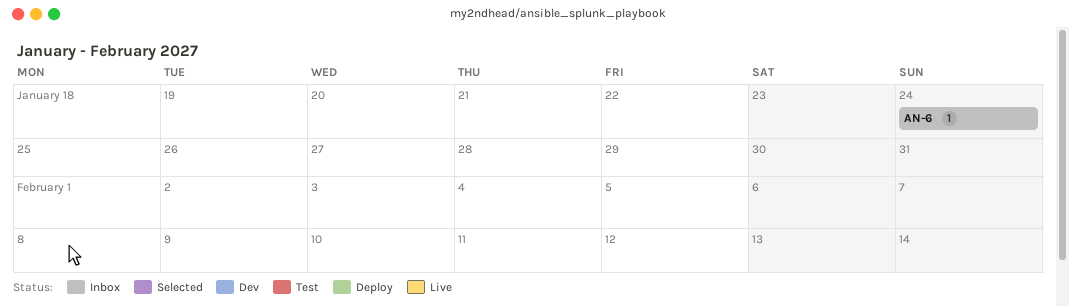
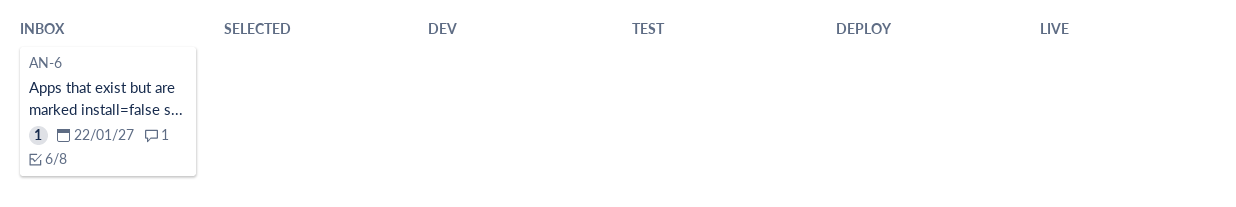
AN-6, due: Jan 24 -> Jan 22

